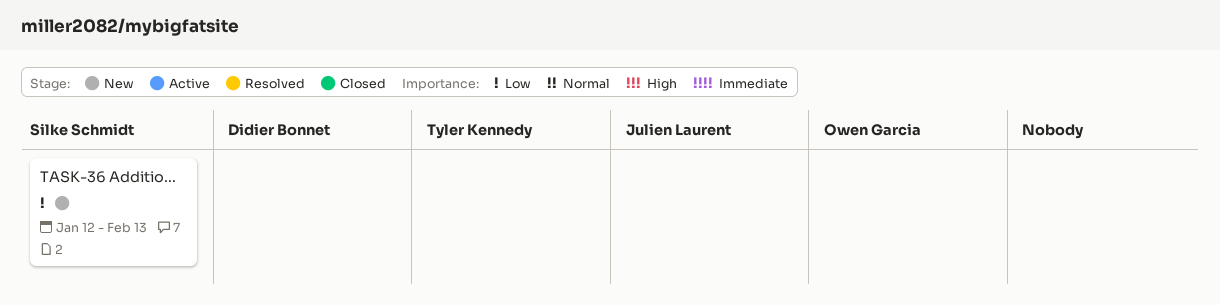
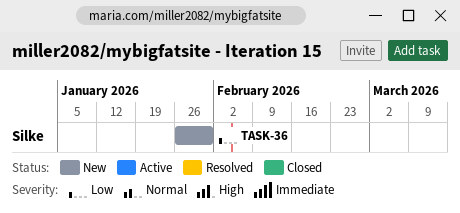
TASK-36, start: Jan 12 -> Jan 26
TASK-36, due: Feb 13 -> Jan 30

